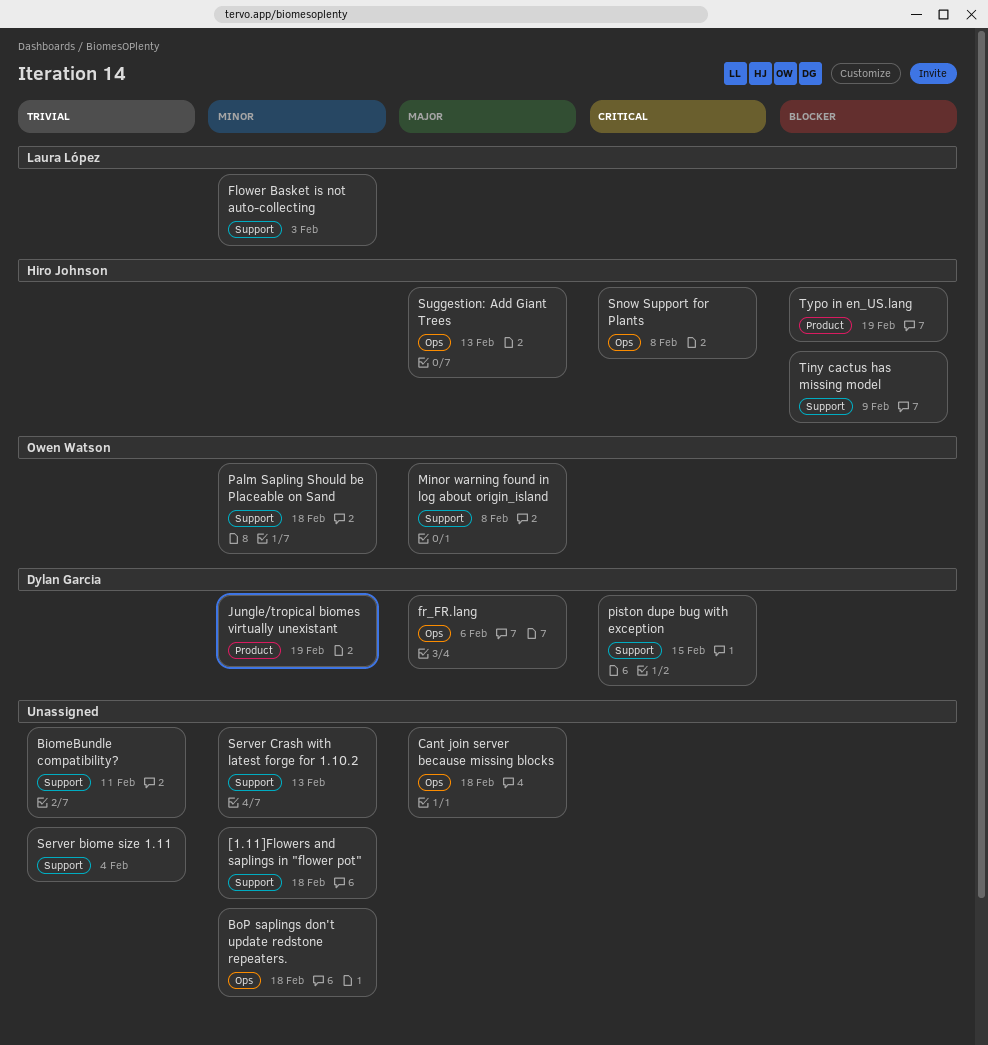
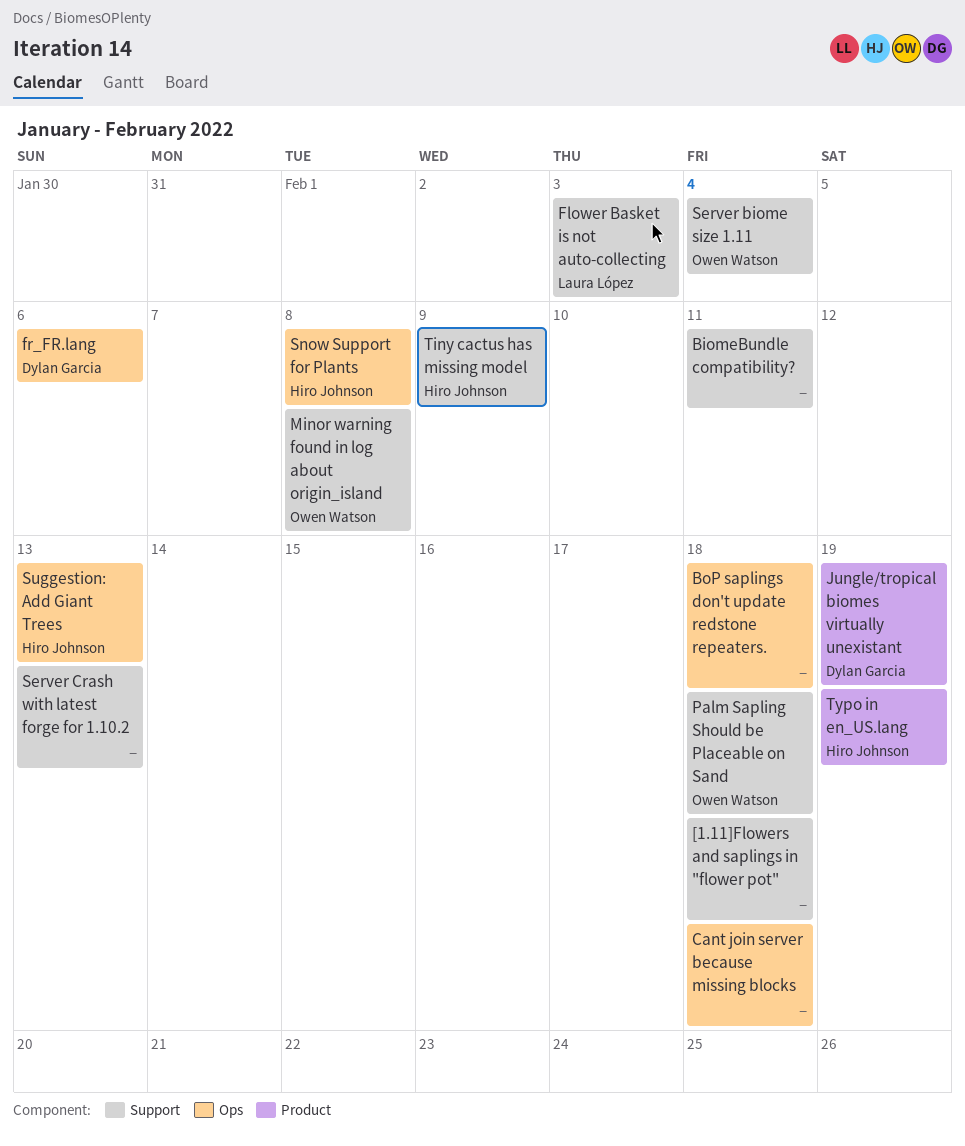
piston dupe bug with exception: present -> none
Server biome size 1.11, owner: none -> Owen Watson

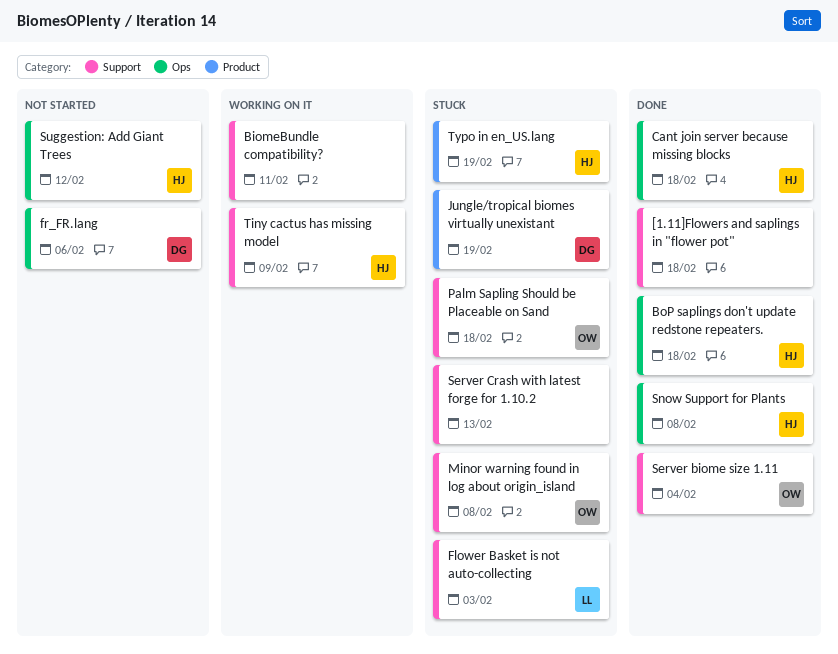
BoP saplings don't update redstone repeaters., owner: none -> Hiro Johnson
Cant join server because missing blocks, owner: none -> Hiro Johnson
Suggestion: Add Giant Trees, due: Feb 13 -> Feb 12

